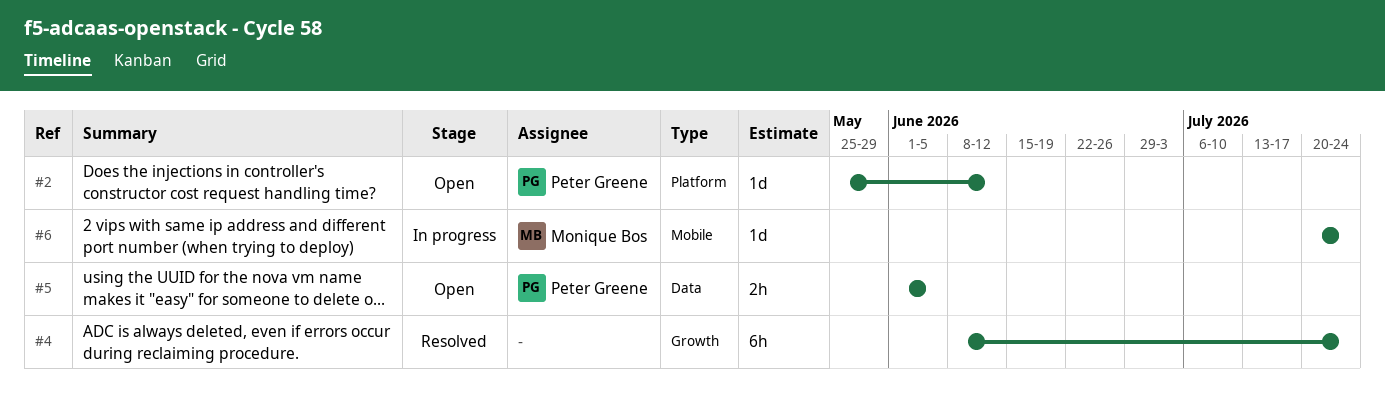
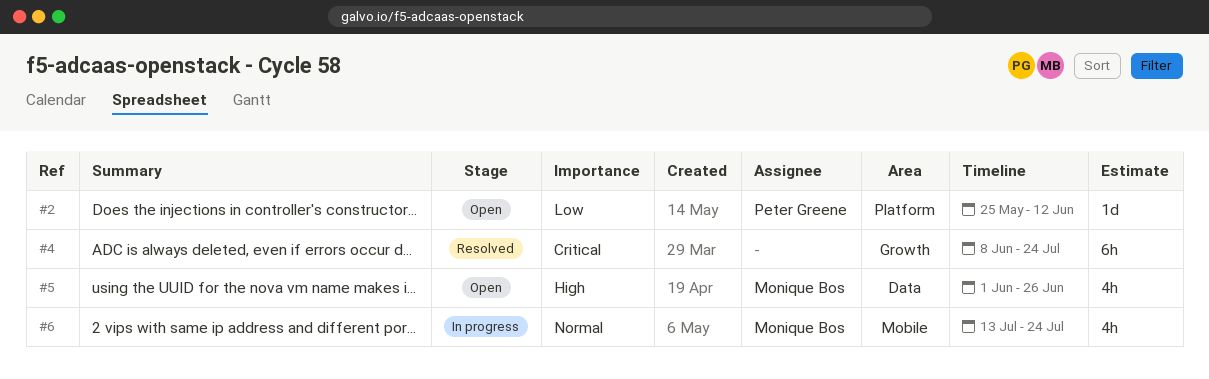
#5, owner: Peter Greene -> Monique Bos
#5, estimate: 2h -> 4h
#5, due: Jun 5 -> Jun 26
#6, estimate: 1d -> 4h
#6, start: Jul 20 -> Jul 13

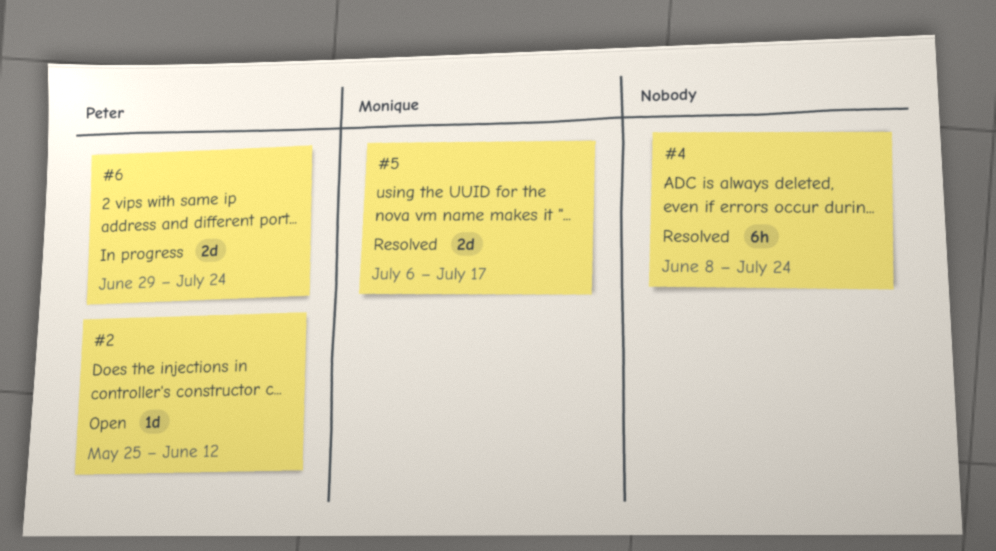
#5, status: Open -> Resolved
#5, estimate: 4h -> 2d
#5, start: Jun 1 -> Jul 6
#5, due: Jun 26 -> Jul 17
#6, owner: Monique Bos -> Peter Greene
#6, estimate: 4h -> 2d
#6, start: Jul 13 -> Jun 29

